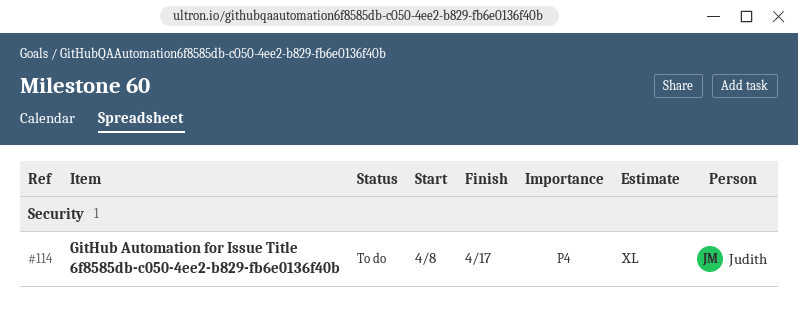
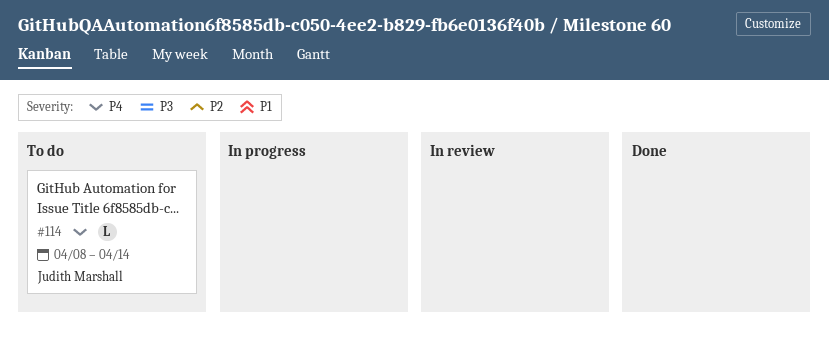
#114, estimate: XL -> L
#114, due: Apr 17 -> Apr 14

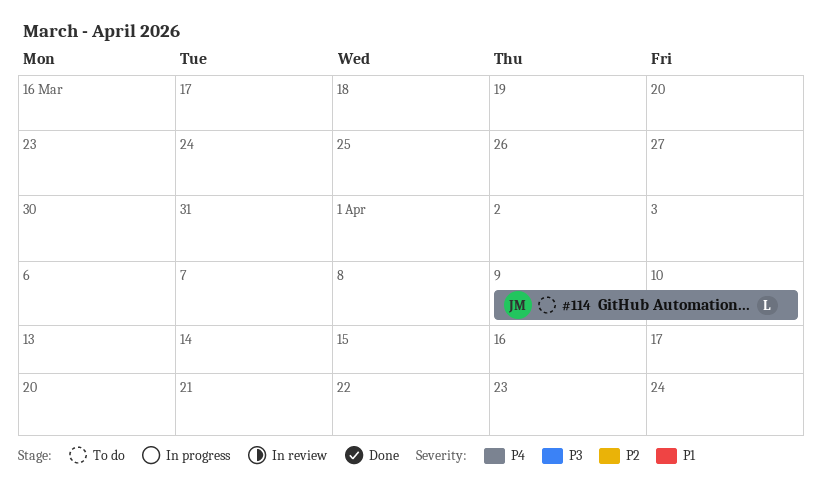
#114, start: Apr 8 -> Apr 9
#114, due: Apr 14 -> Apr 10

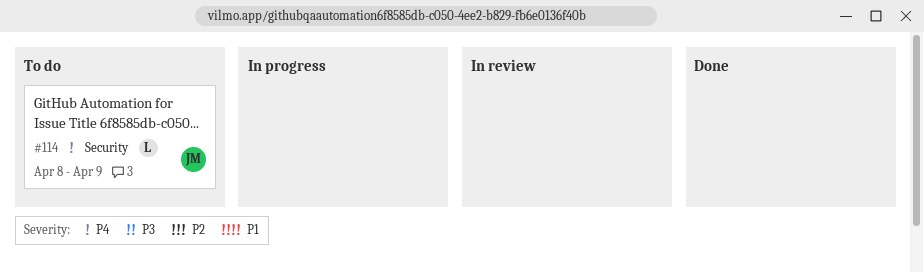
#114, start: Apr 9 -> Apr 8
#114, due: Apr 10 -> Apr 9

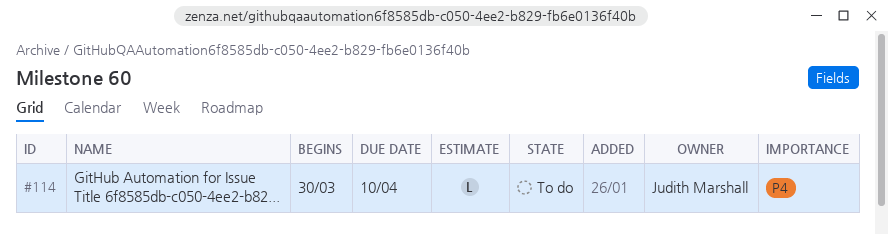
#114, start: Apr 8 -> Mar 30
#114, due: Apr 9 -> Apr 10

